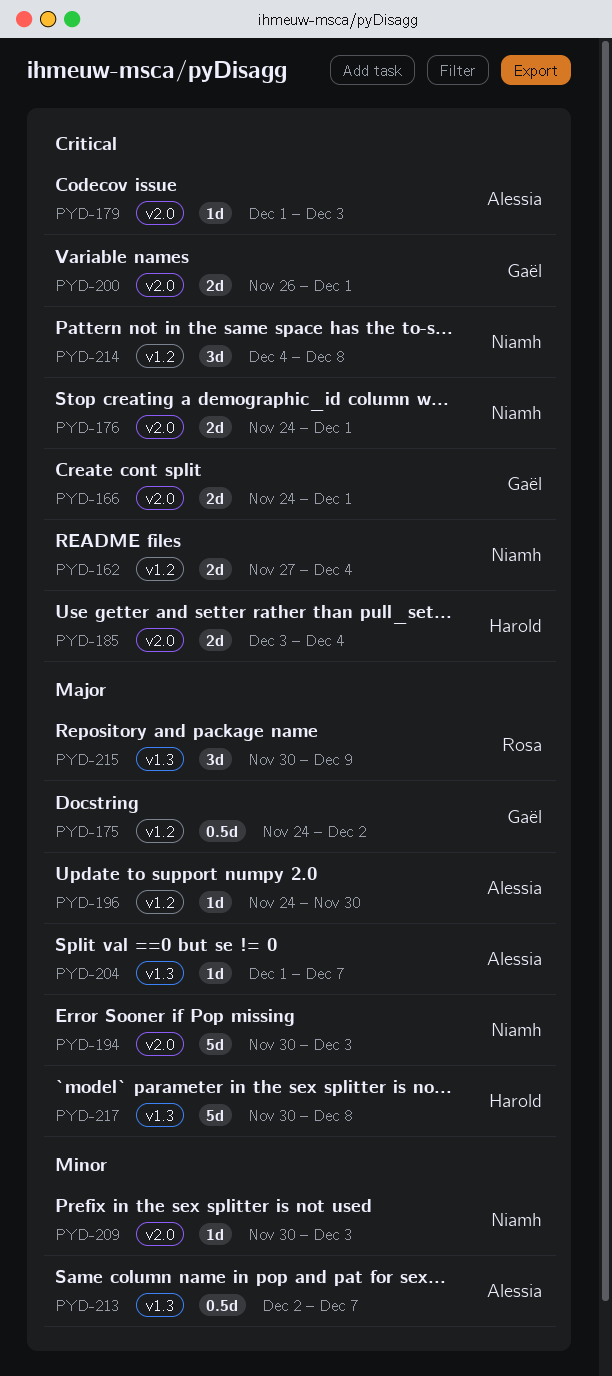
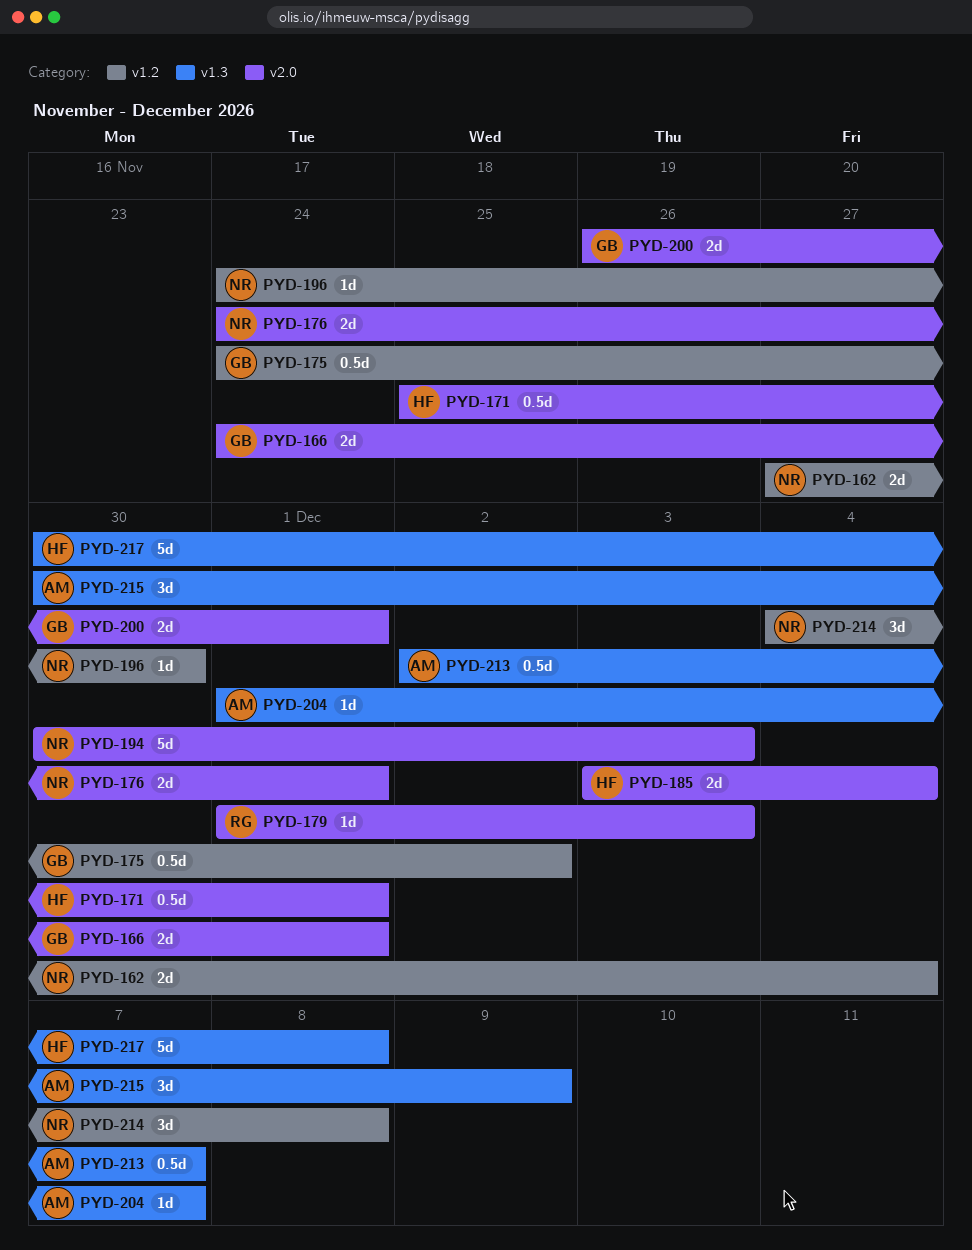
PYD-171: none -> present
PYD-179, owner: Alessia -> Rosa
PYD-196, owner: Alessia -> Niamh
PYD-209: present -> none
PYD-215, owner: Rosa -> Alessia

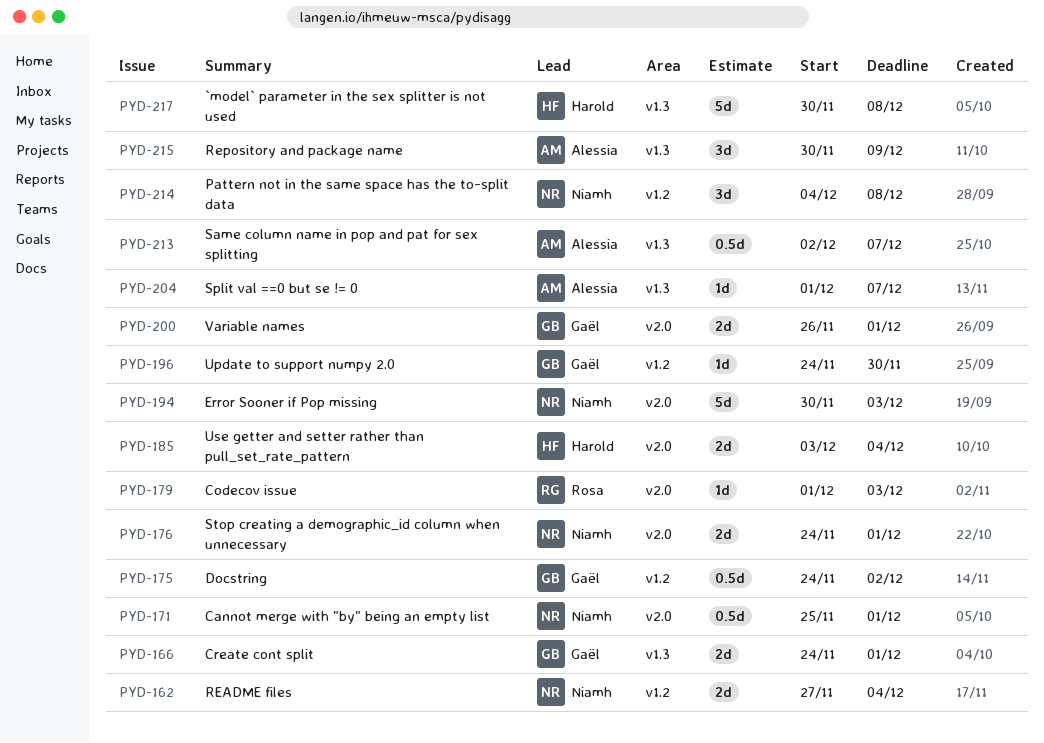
PYD-166, label: v2.0 -> v1.3
PYD-171, owner: Harold -> Niamh
PYD-196, owner: Niamh -> Gaël

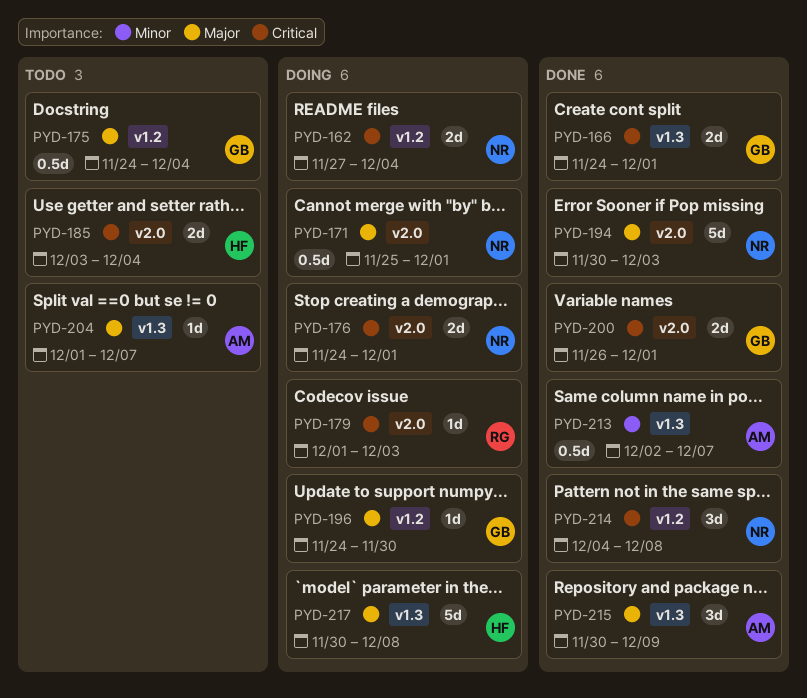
PYD-175, due: Dec 2 -> Dec 4

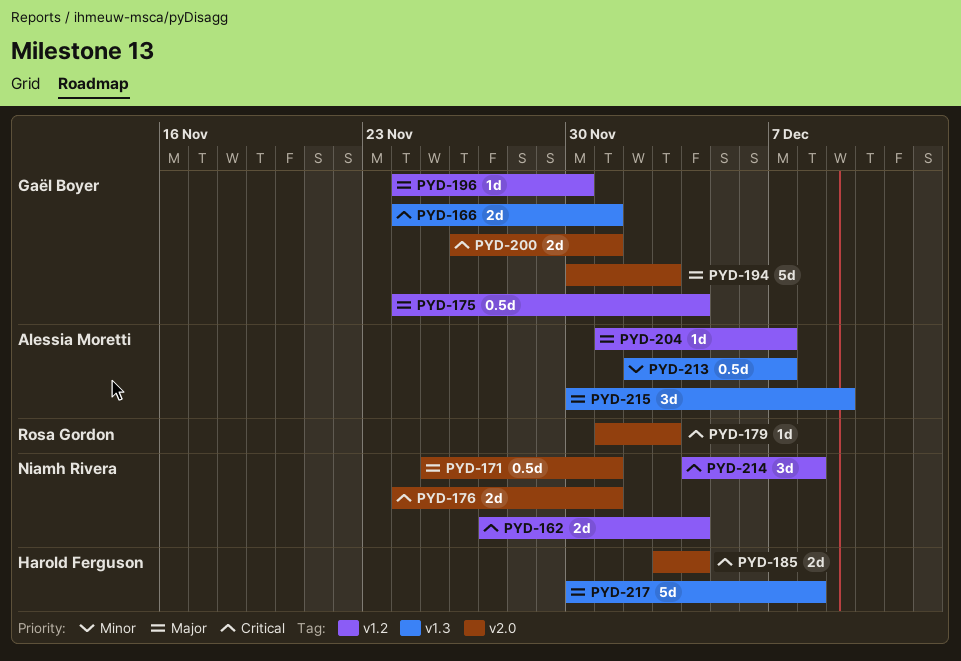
PYD-194, owner: Niamh Rivera -> Gaël Boyer
PYD-204, label: v1.3 -> v1.2

